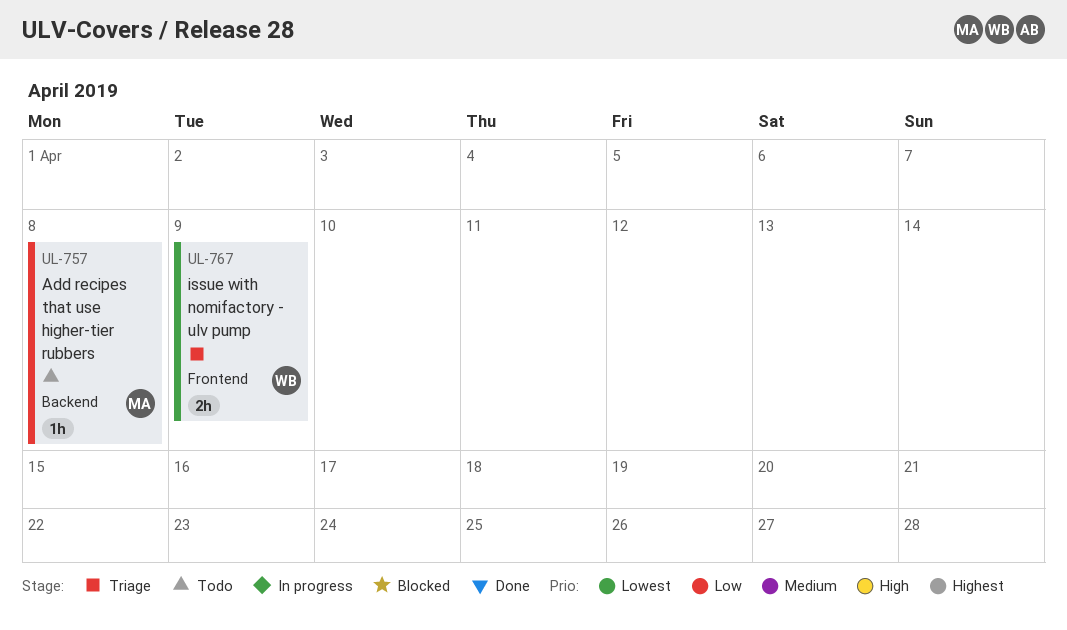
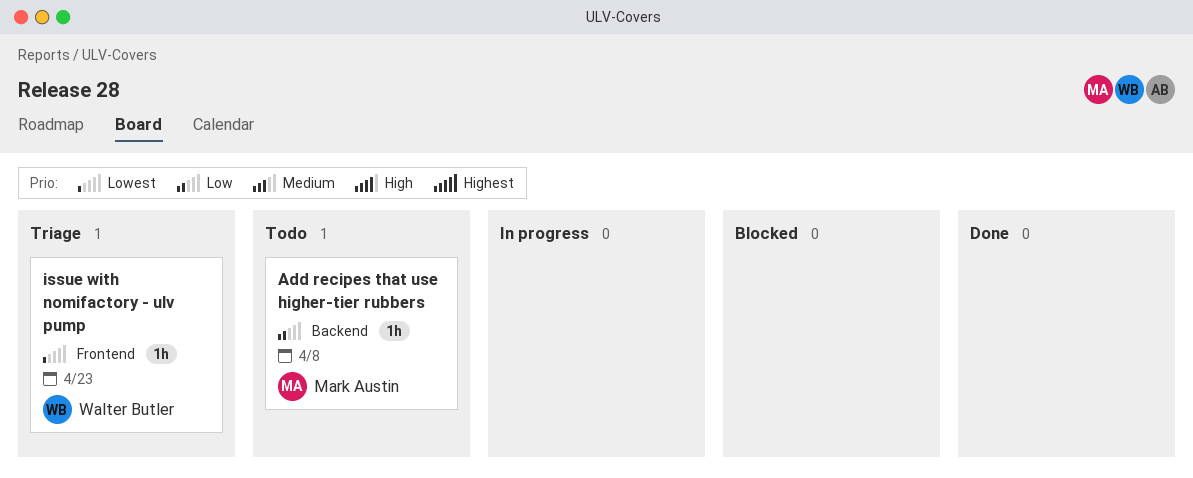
issue with nomifactory - ulv pump, estimate: 2h -> 1h
issue with nomifactory - ulv pump, due: Apr 9 -> Apr 23

